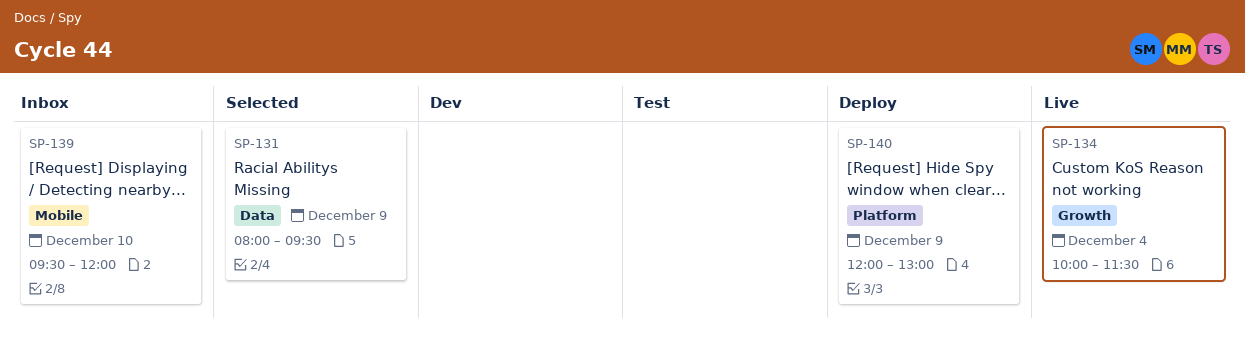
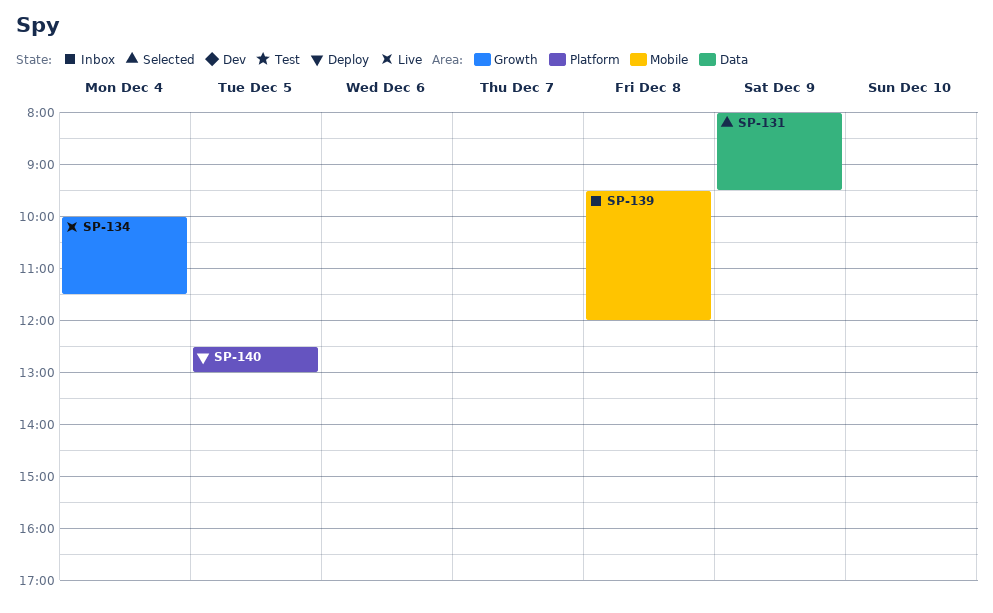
SP-139, day: Dec 10 -> Dec 8
SP-140, day: Dec 9 -> Dec 5
SP-140, begins: 12:00 -> 12:30

